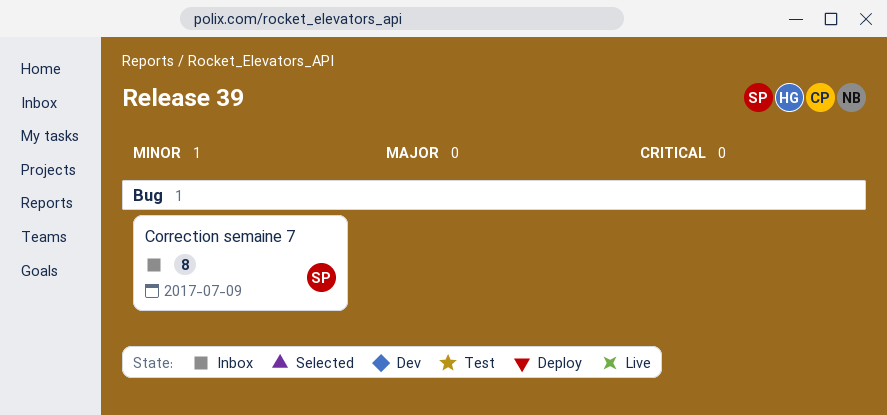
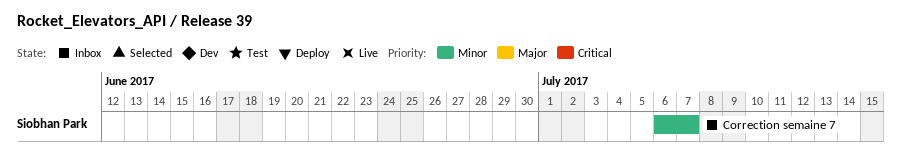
Correction semaine 7, due: Jul 9 -> Jul 7

